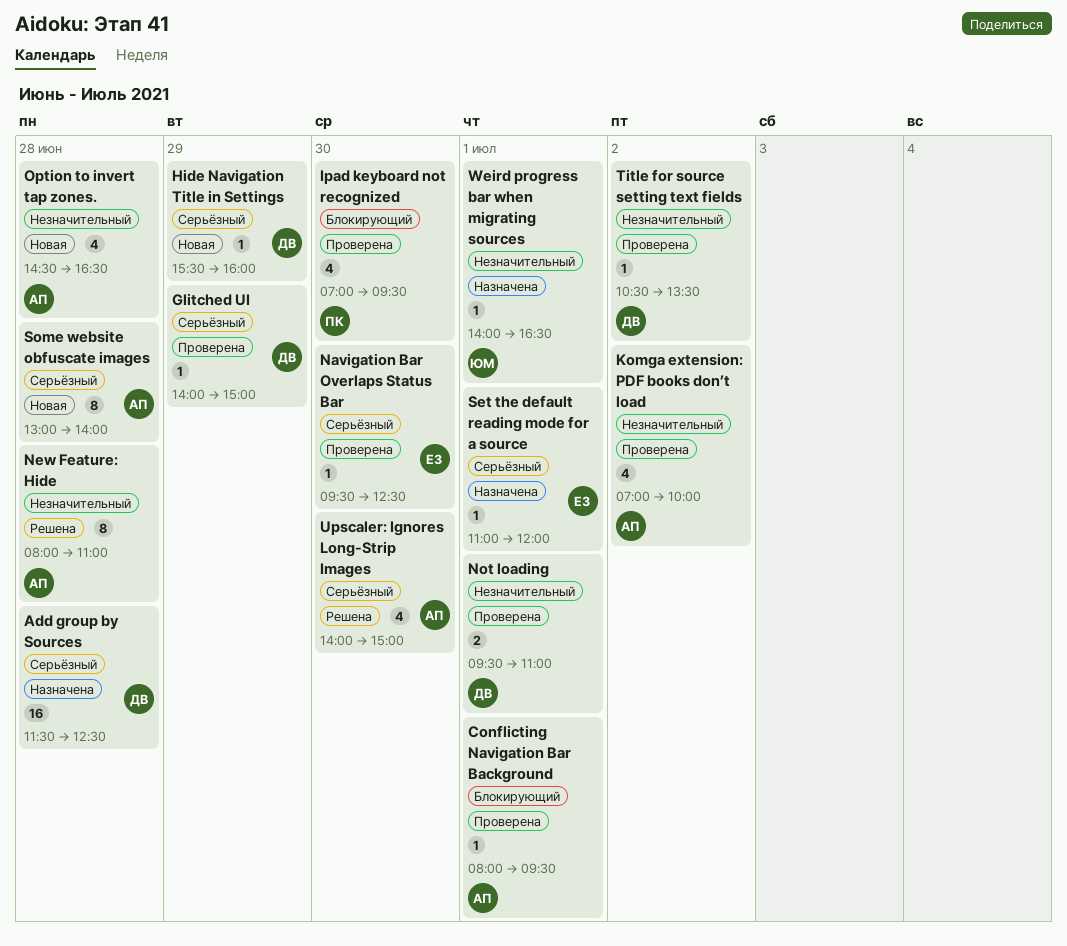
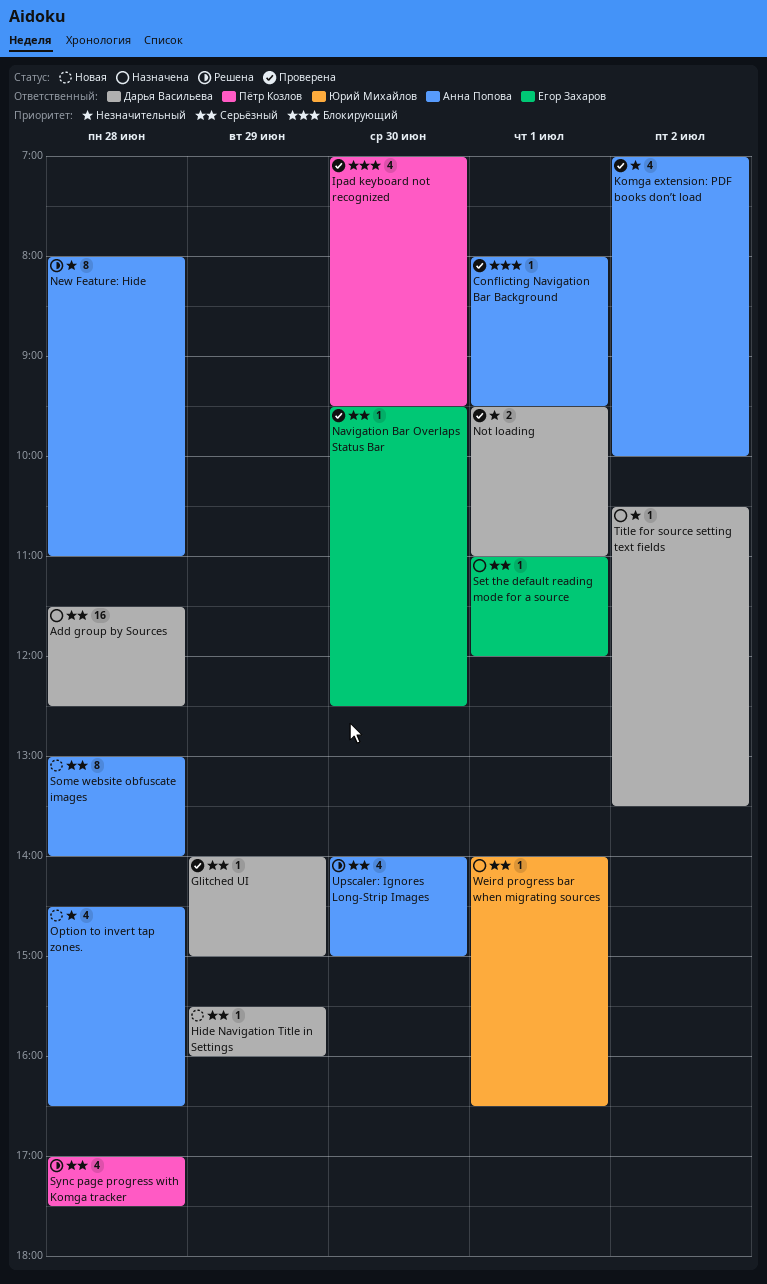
Sync page progress with Komga tracker: none -> present
Title for source setting text fields, status: Проверена -> Назначена
Weird progress bar when migrating sources, priority: Незначительный -> Серьёзный

